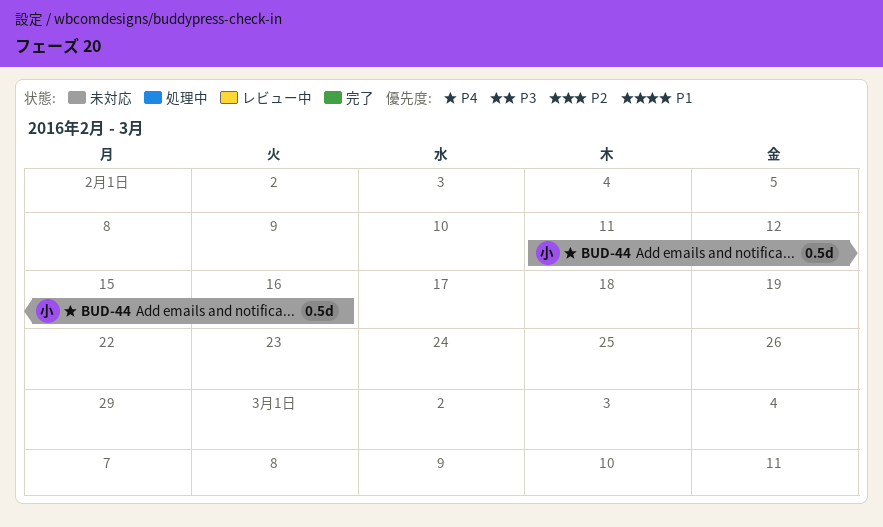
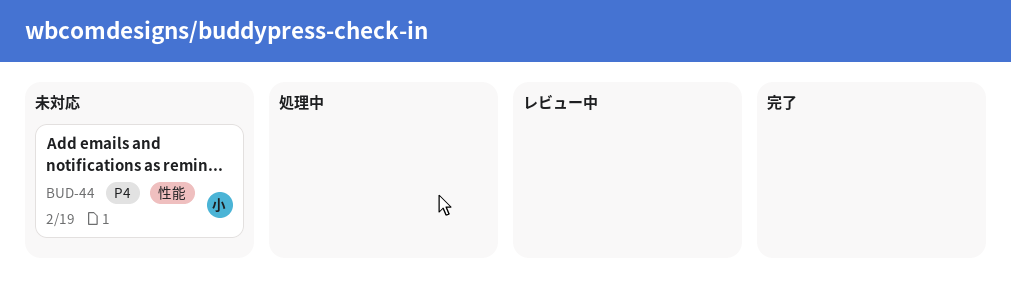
BUD-44, due: Feb 16 -> Feb 19

